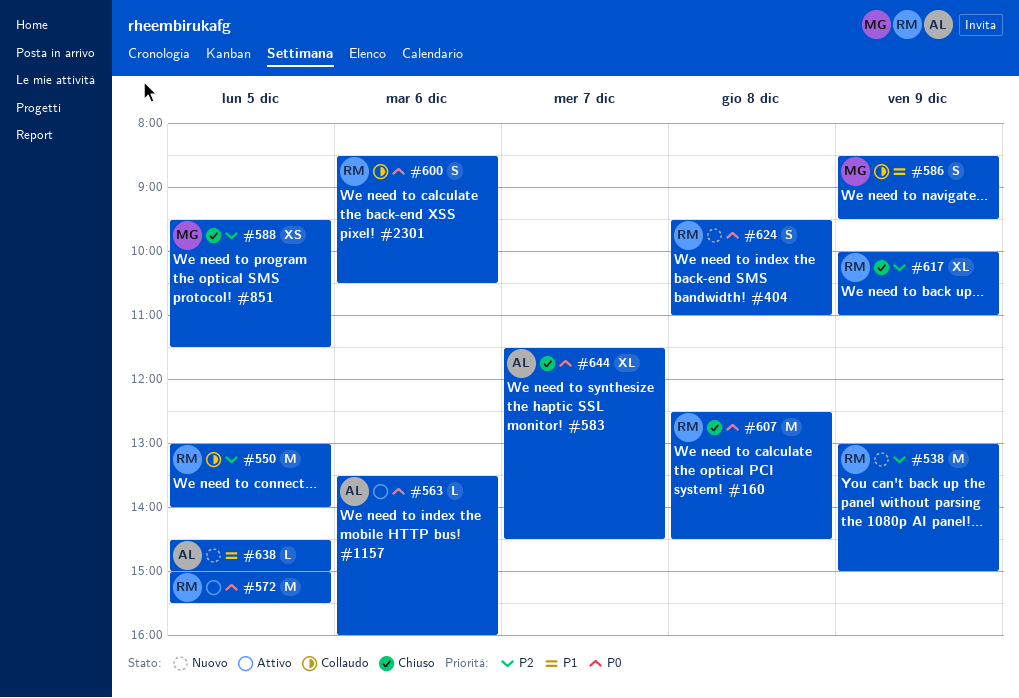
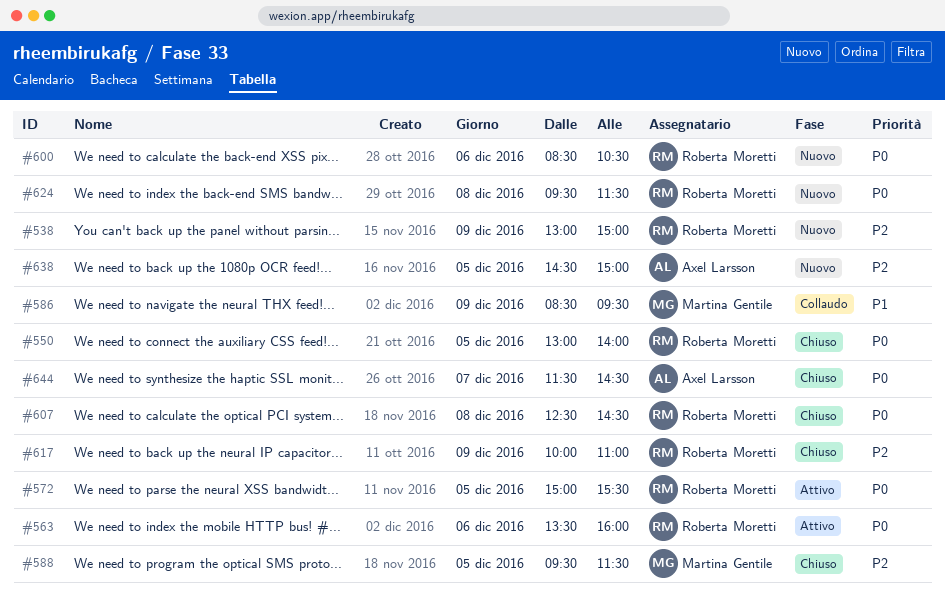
#550, status: Collaudo -> Chiuso
#550, priority: P2 -> P0
#563, owner: Axel Larsson -> Roberta Moretti
#600, status: Collaudo -> Nuovo
#624, ends: 11:00 -> 11:30
#638, priority: P1 -> P2

